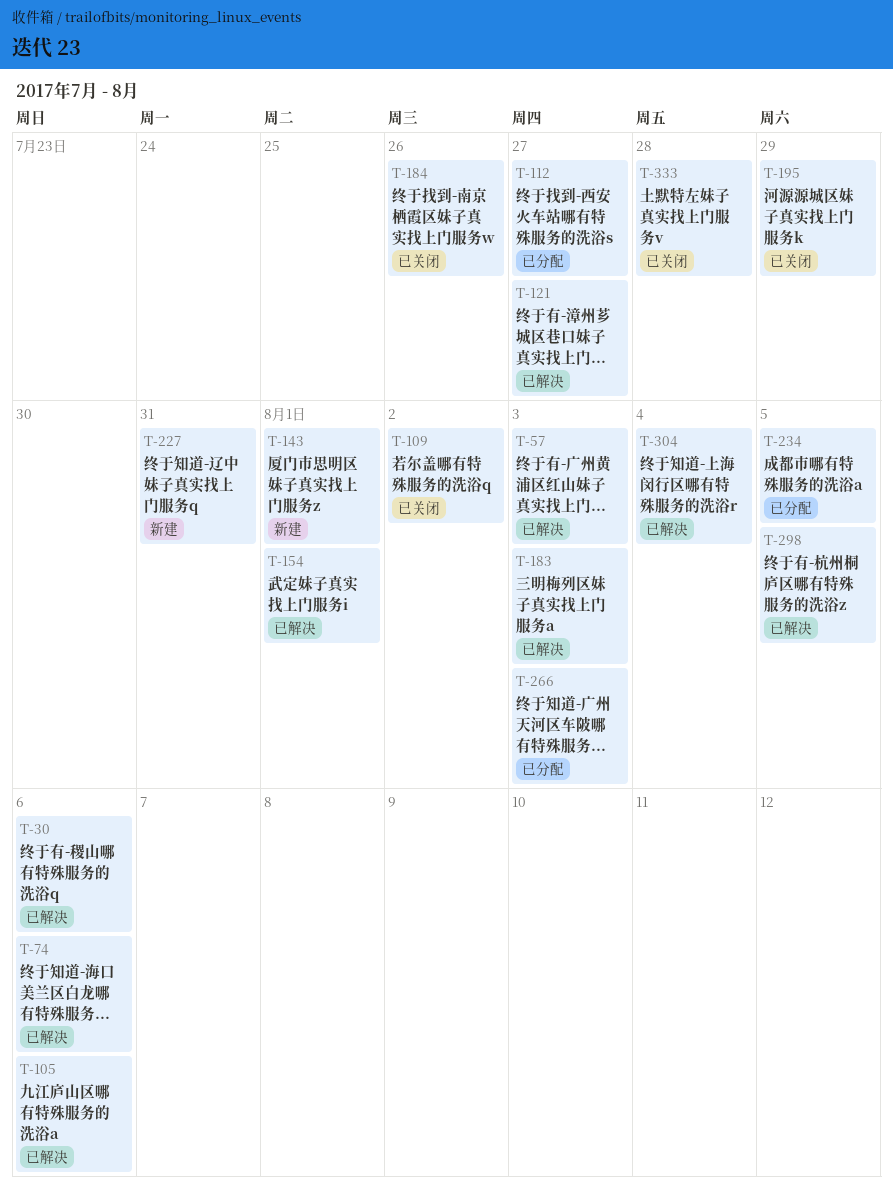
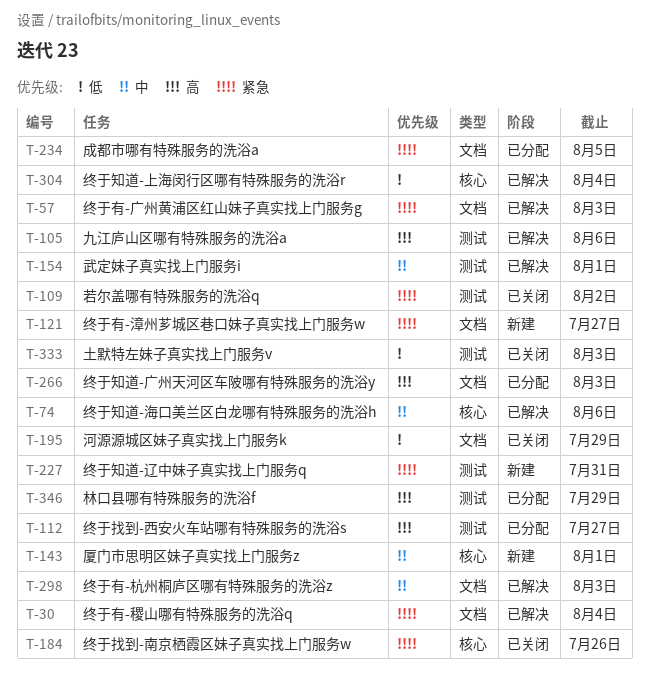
T-30, due: Aug 6 -> Aug 4
T-121, status: 已解决 -> 新建
T-183: present -> none
T-298, due: Aug 5 -> Aug 3
T-333, due: Jul 28 -> Aug 3
T-346: none -> present

